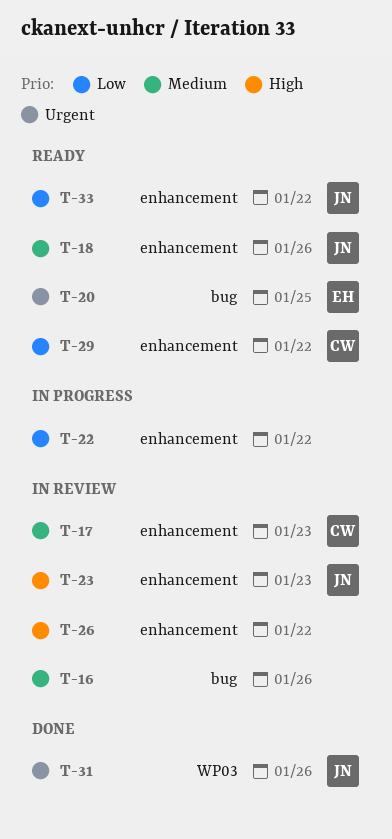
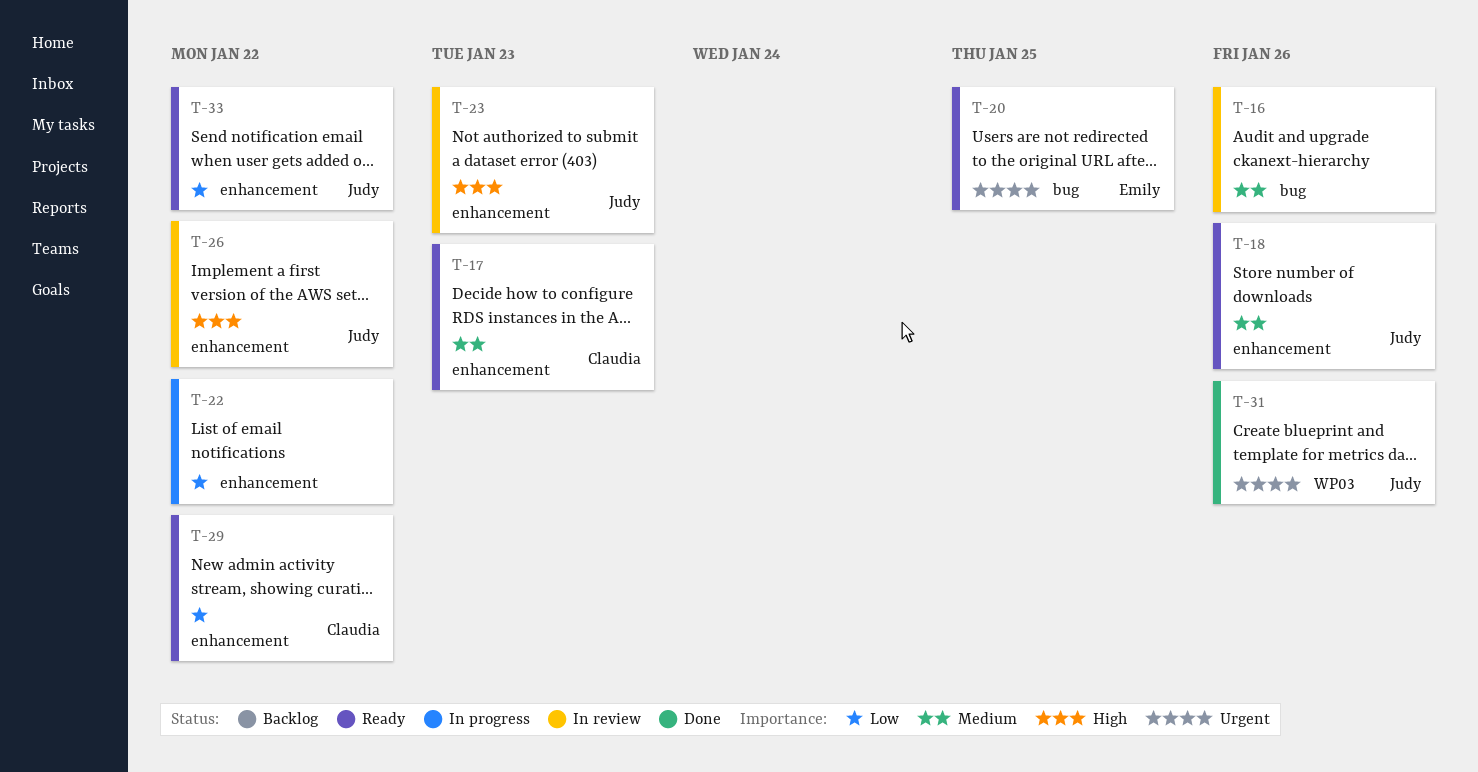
T-17, status: In review -> Ready
T-26, owner: none -> Judy

